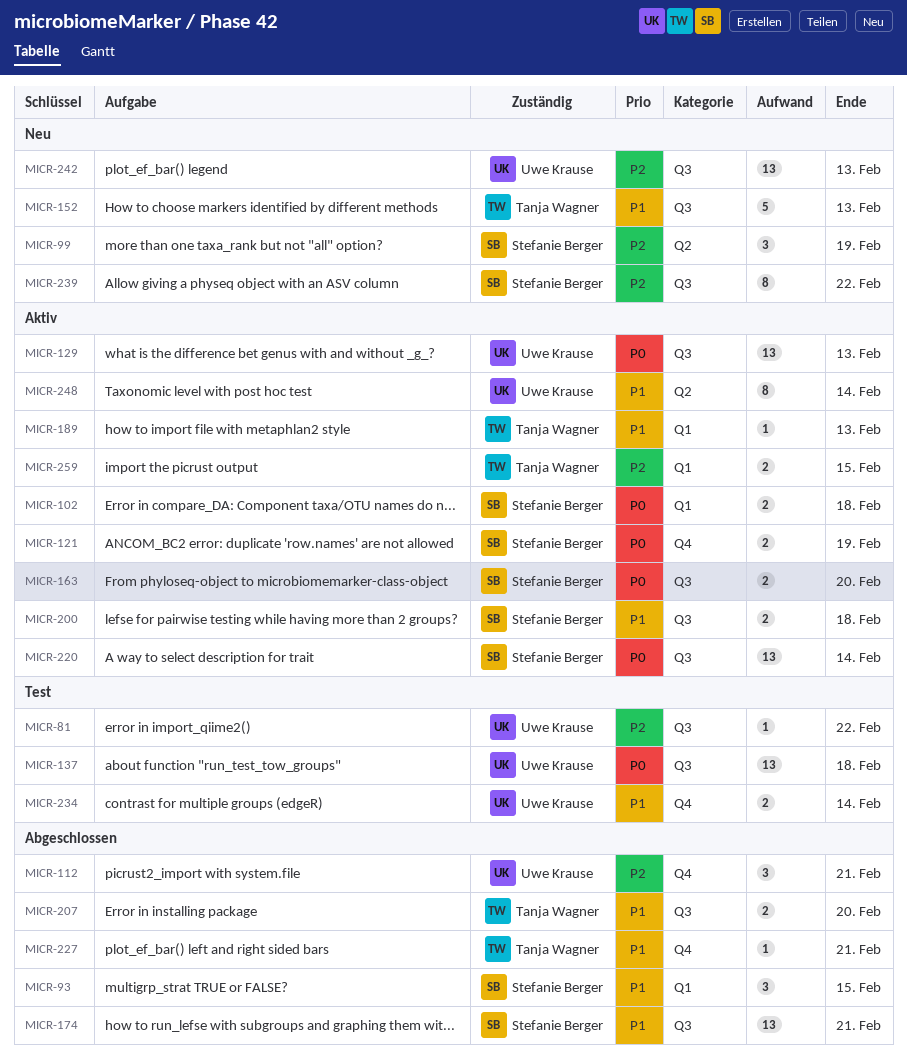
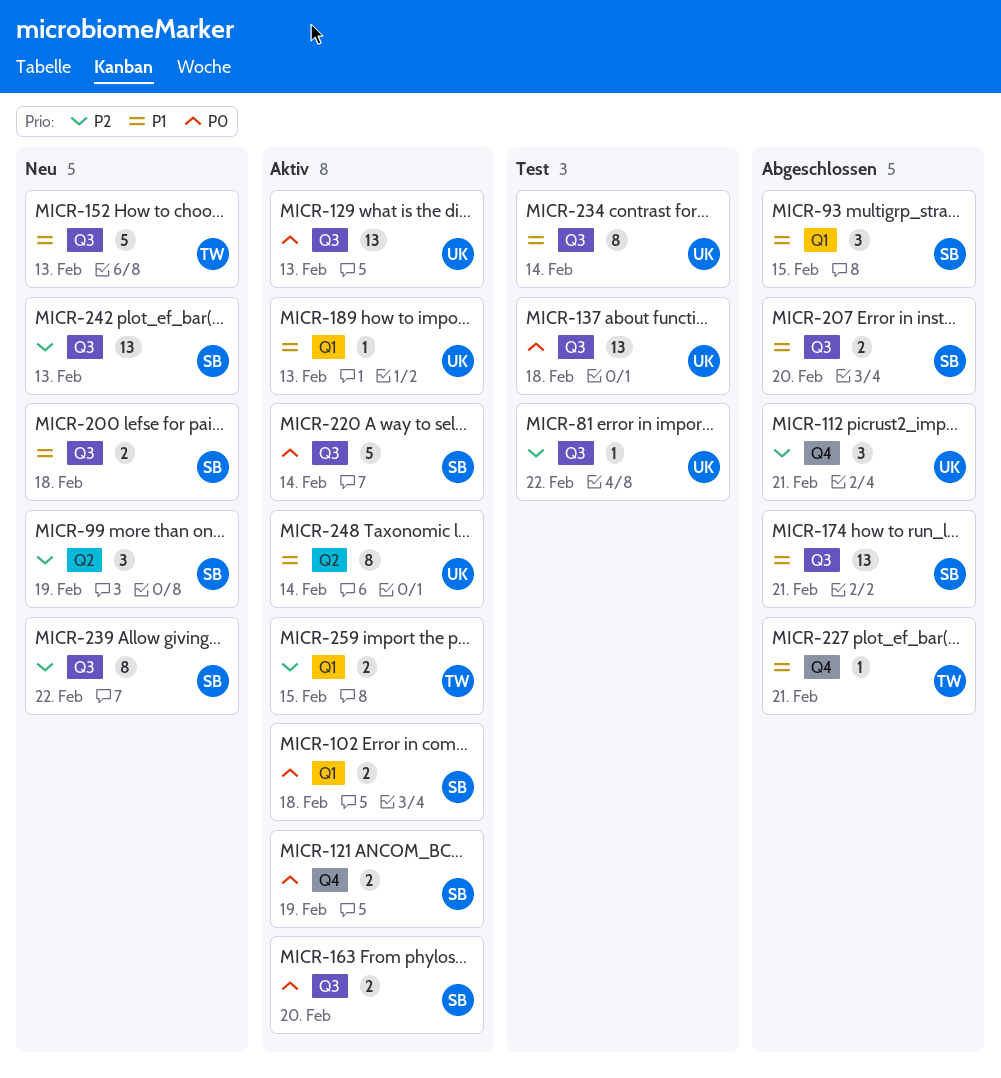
MICR-189, owner: Tanja Wagner -> Uwe Krause
MICR-200, status: Aktiv -> Neu
MICR-207, owner: Tanja Wagner -> Stefanie Berger
MICR-220, estimate: 13 -> 5
MICR-234, label: Q4 -> Q3
MICR-234, estimate: 2 -> 8
MICR-242, owner: Uwe Krause -> Stefanie Berger

